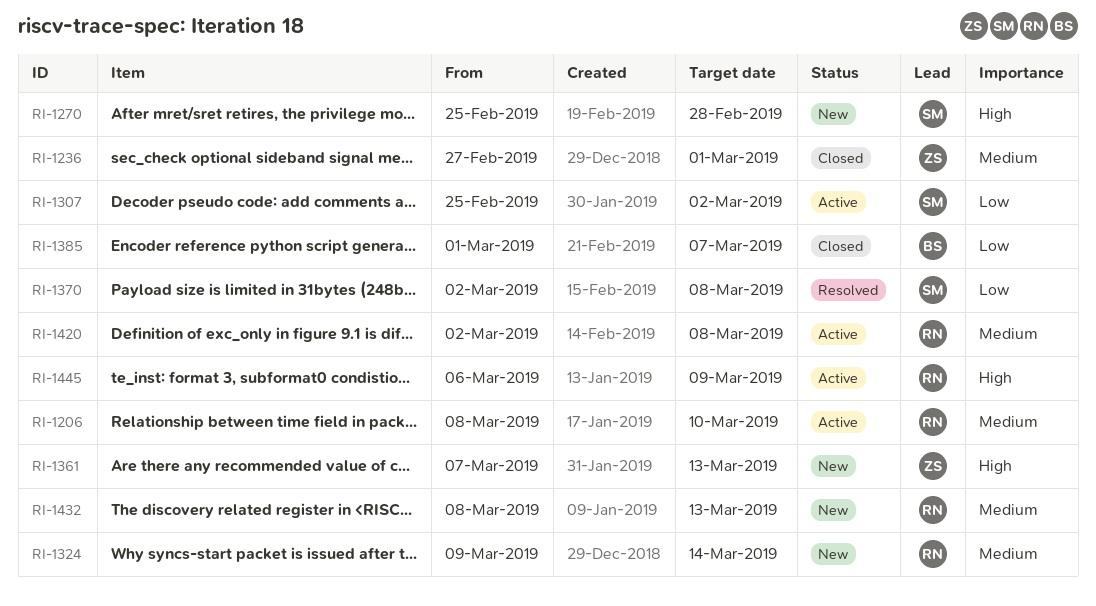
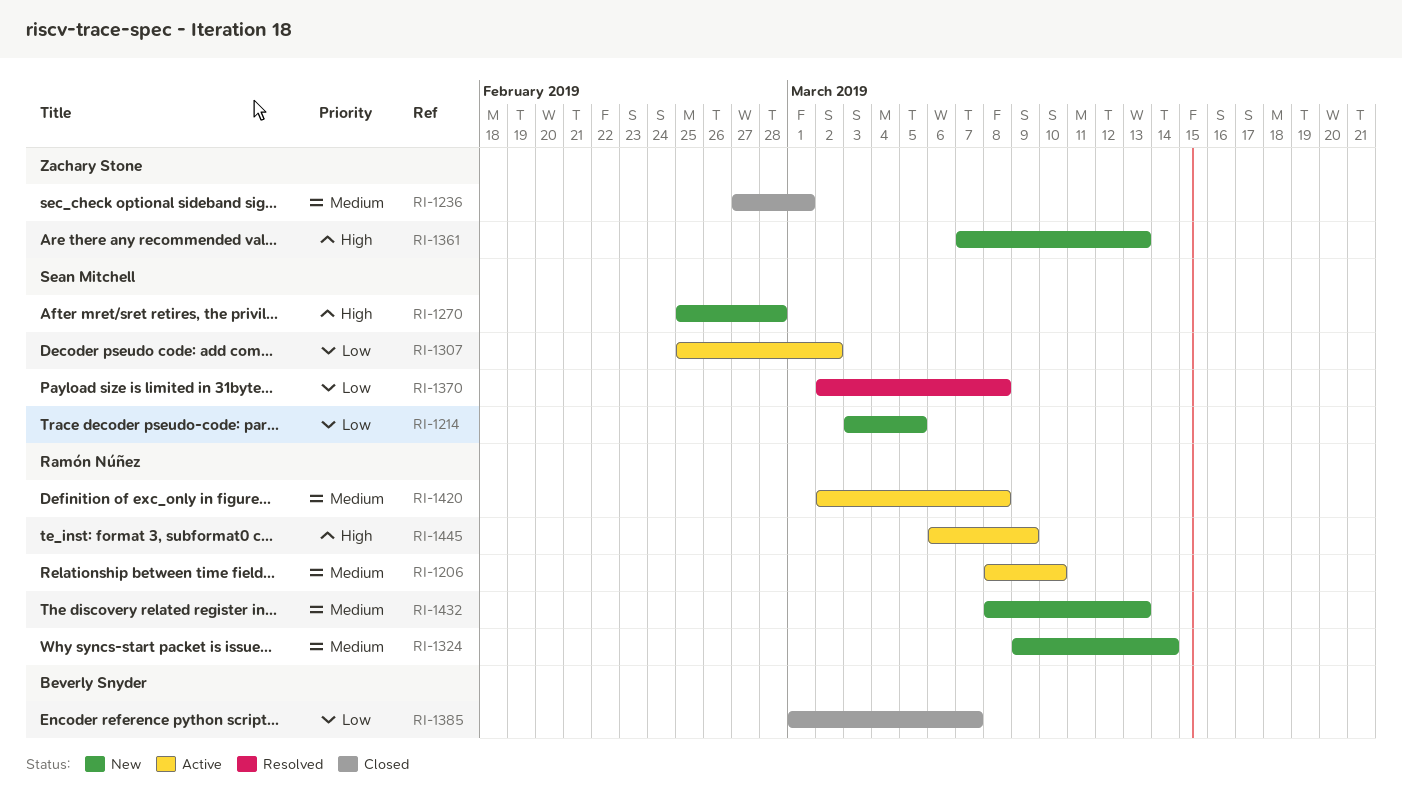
RI-1214: none -> present

